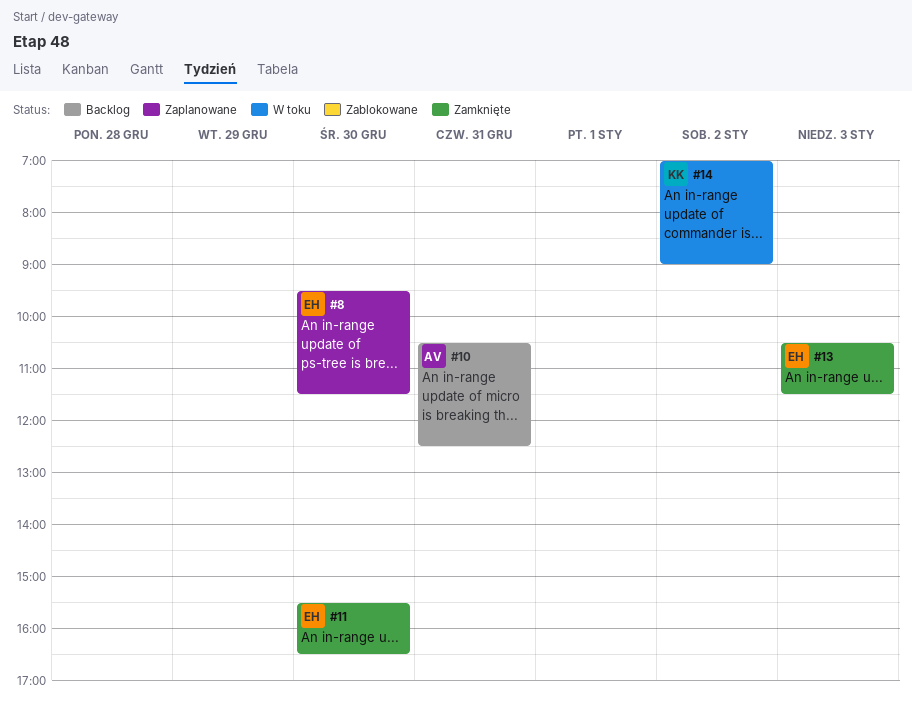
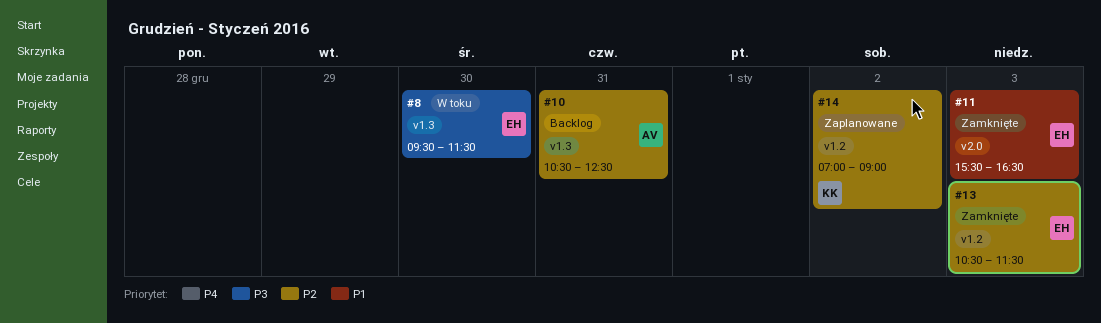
#8, status: Zaplanowane -> W toku
#11, day: Dec 30 -> Jan 3
#14, status: W toku -> Zaplanowane

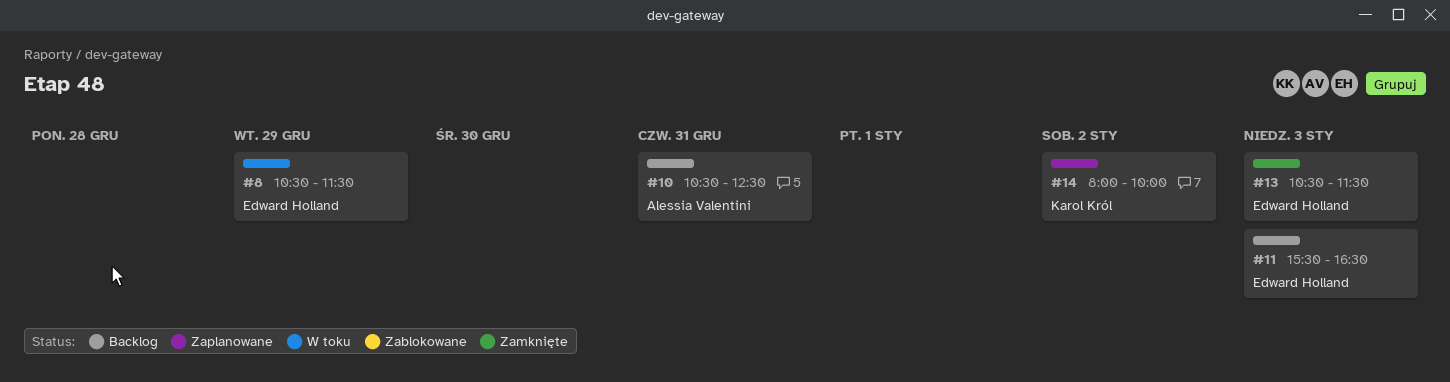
#8, day: Dec 30 -> Dec 29
#8, begins: 09:30 -> 10:30
#11, status: Zamknięte -> Backlog
#14, begins: 07:00 -> 08:00
#14, ends: 09:00 -> 10:00

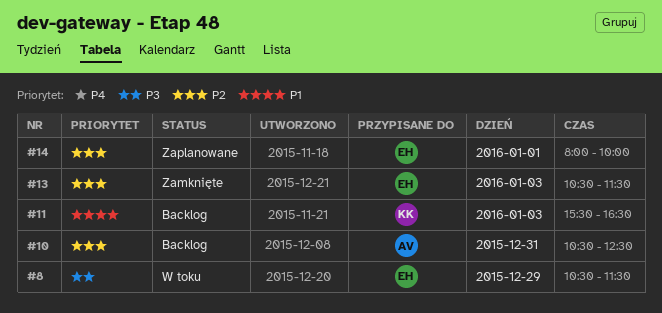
#11, owner: Edward Holland -> Karol Król
#14, owner: Karol Król -> Edward Holland
#14, day: Jan 2 -> Jan 1

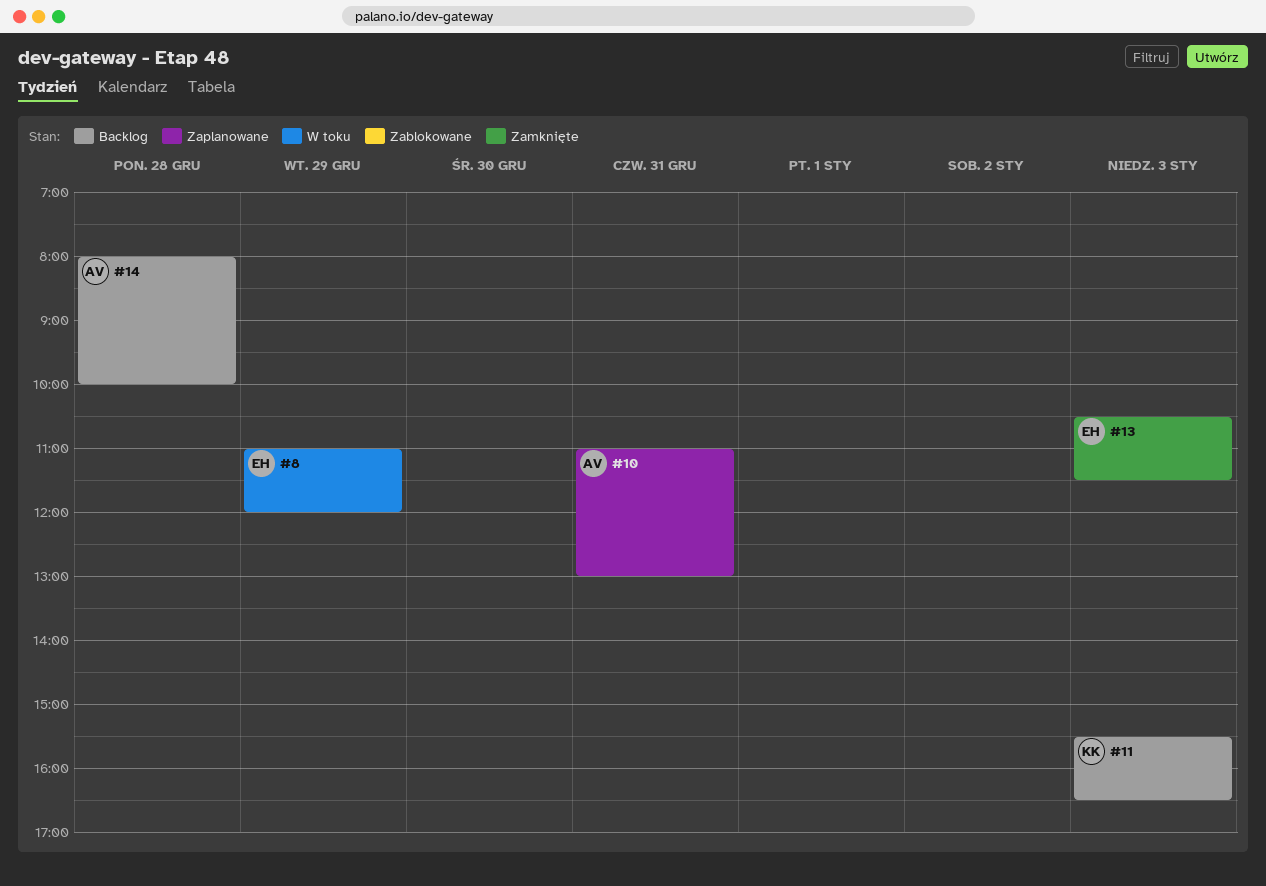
#8, begins: 10:30 -> 11:00
#8, ends: 11:30 -> 12:00
#10, status: Backlog -> Zaplanowane
#10, begins: 10:30 -> 11:00
#10, ends: 12:30 -> 13:00
#14, status: Zaplanowane -> Backlog
#14, owner: EH -> AV
#14, day: Jan 1 -> Dec 28

